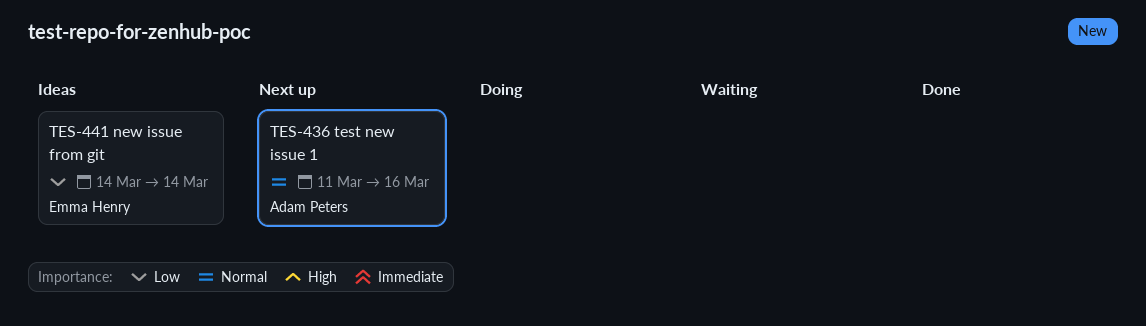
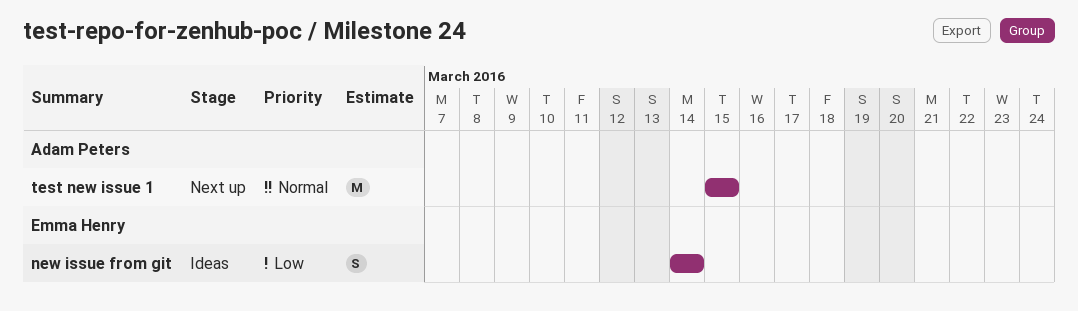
test new issue 1, start: Mar 11 -> Mar 15
test new issue 1, due: Mar 16 -> Mar 15

